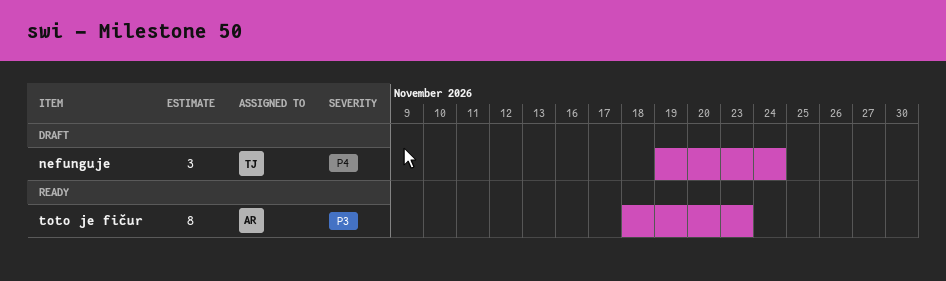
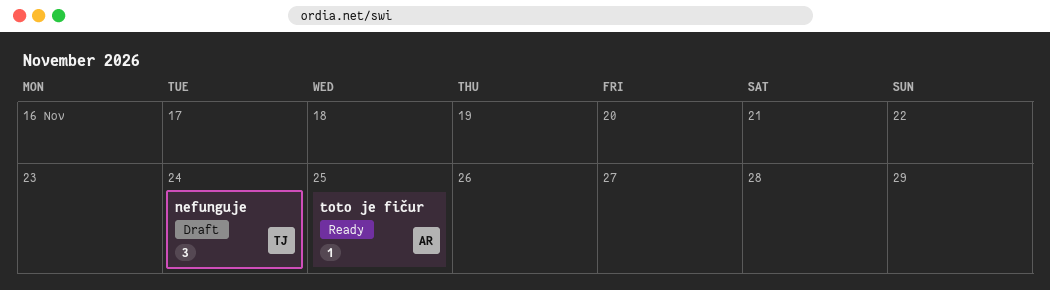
toto je fičur, estimate: 8 -> 1
toto je fičur, due: Nov 23 -> Nov 25

